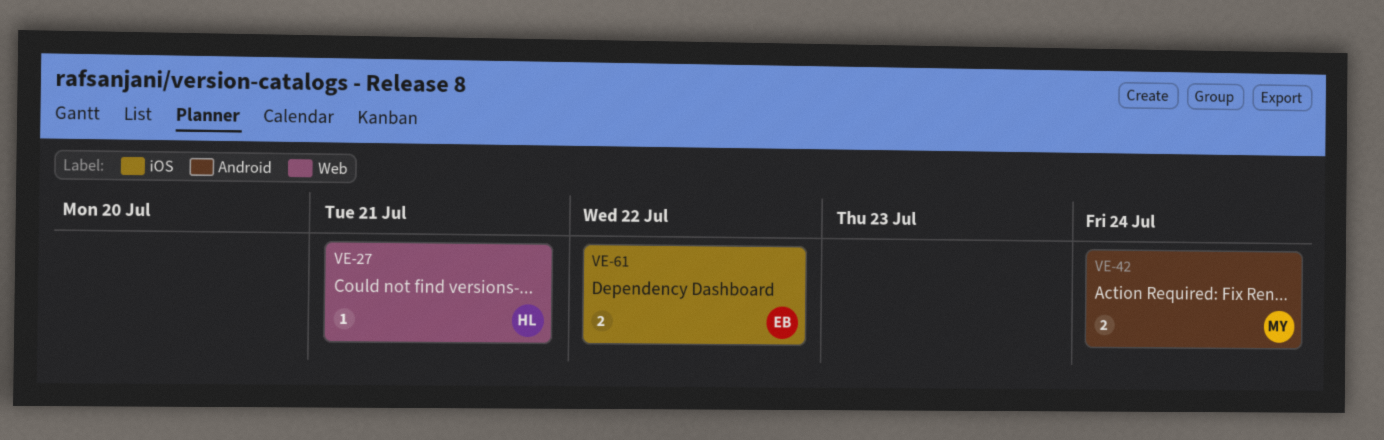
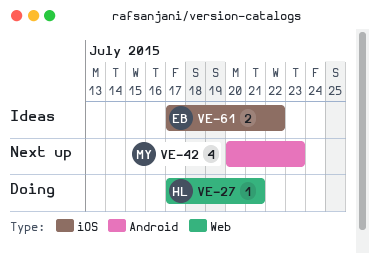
VE-42, estimate: 2 -> 4
VE-42, due: Jul 24 -> Jul 23

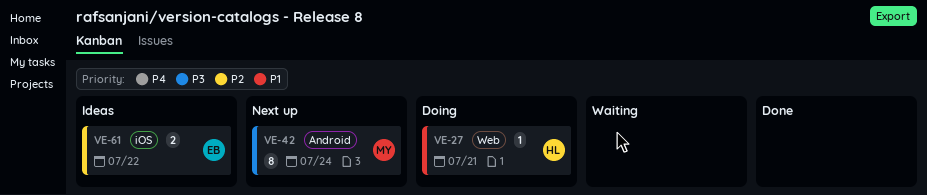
VE-42, estimate: 4 -> 8
VE-42, due: Jul 23 -> Jul 24

